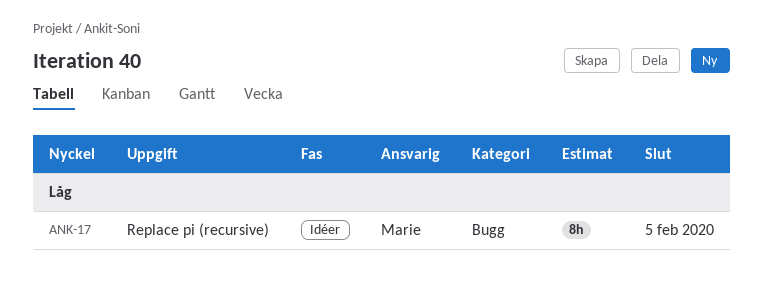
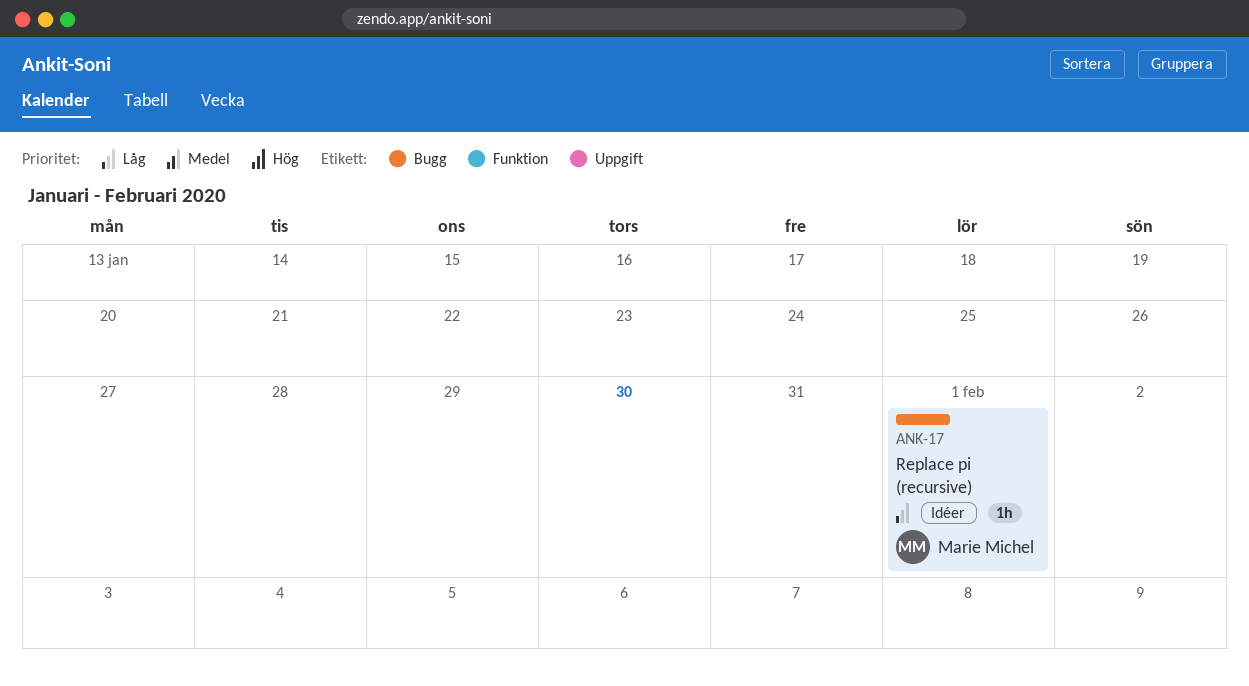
ANK-17, estimate: 8h -> 1h
ANK-17, due: Feb 5 -> Feb 1

